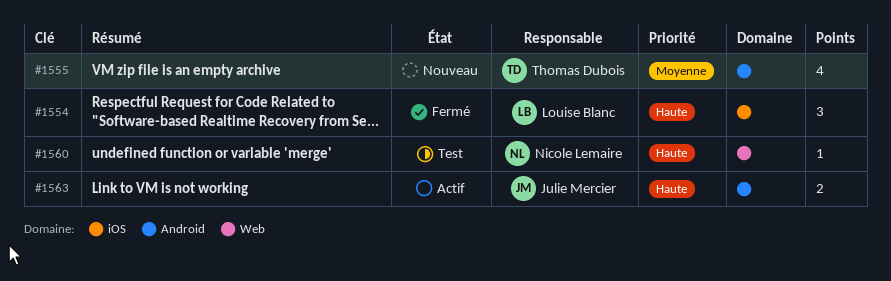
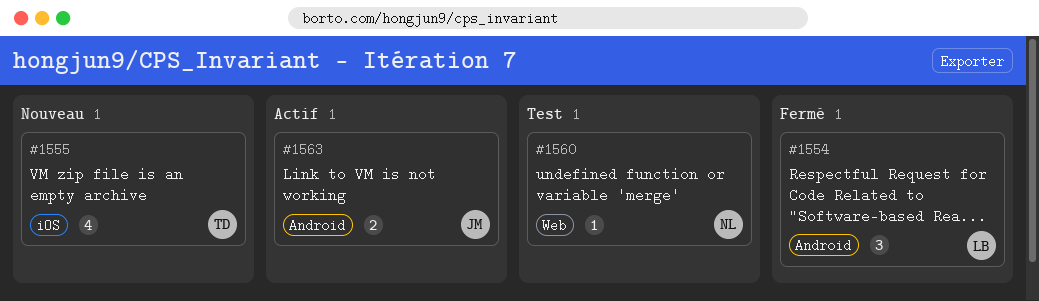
#1554, label: iOS -> Android
#1555, label: Android -> iOS

